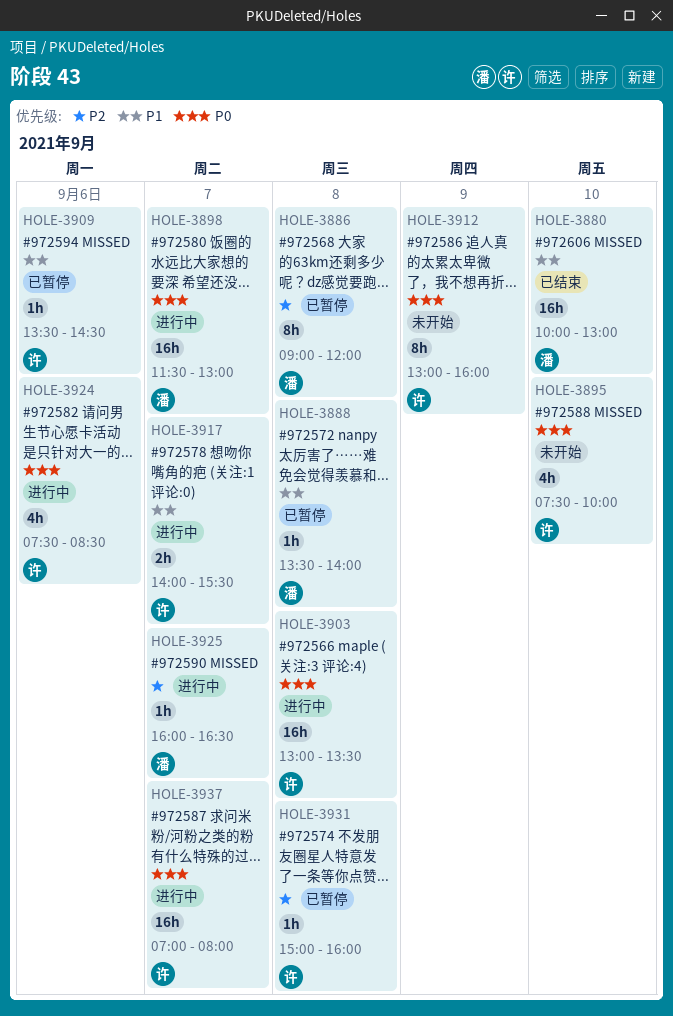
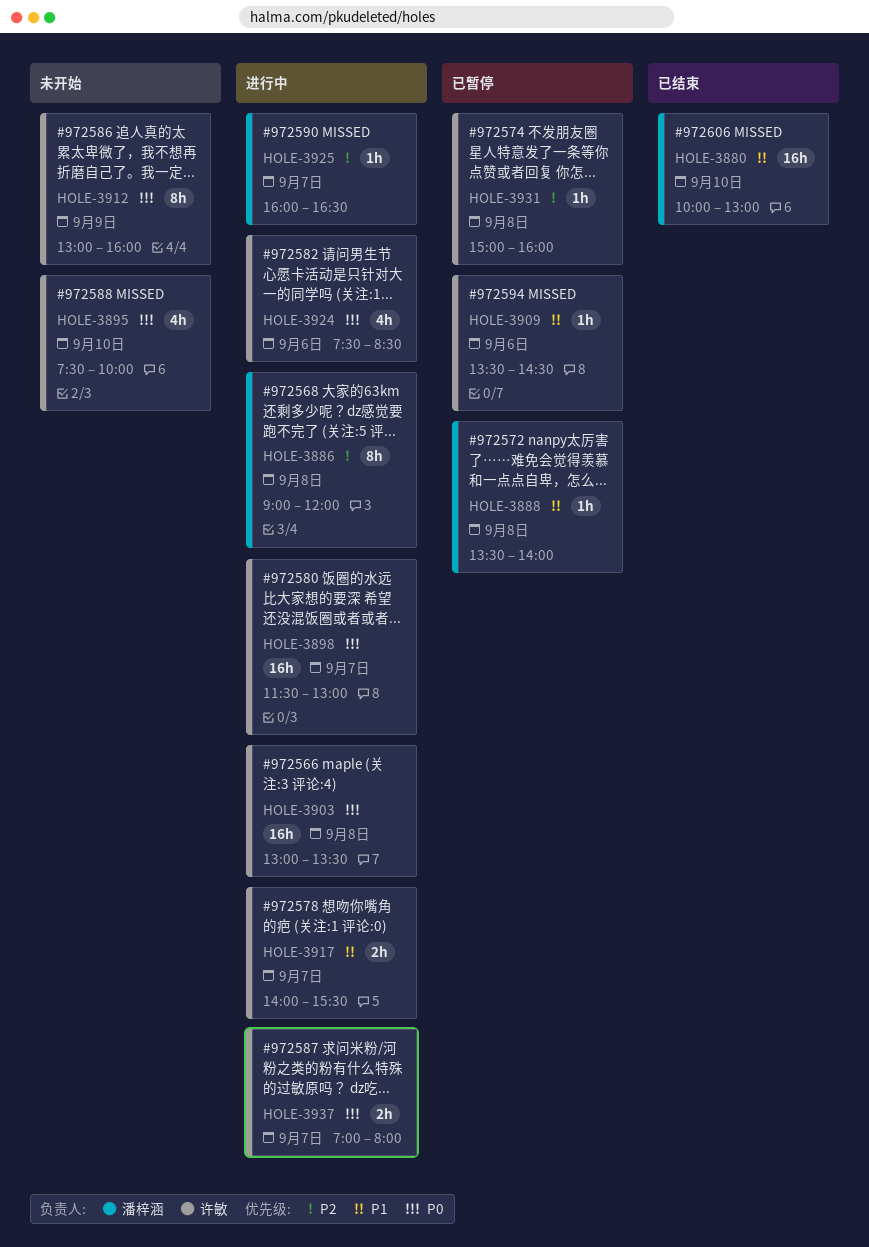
HOLE-3886, status: 已暂停 -> 进行中
HOLE-3898, owner: 潘梓涵 -> 许敏
HOLE-3937, estimate: 16h -> 2h

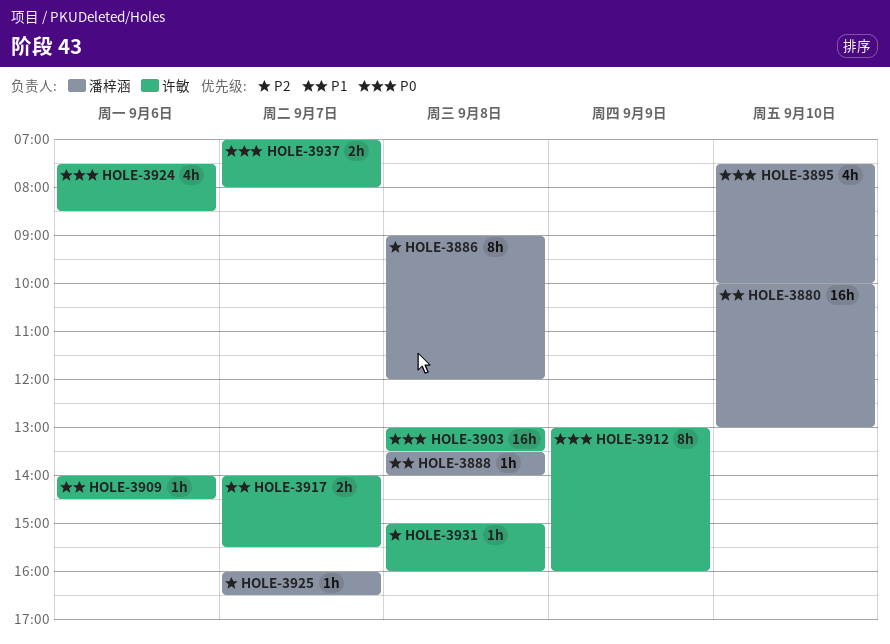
HOLE-3895, owner: 许敏 -> 潘梓涵
HOLE-3898: present -> none
HOLE-3909, begins: 13:30 -> 14:00

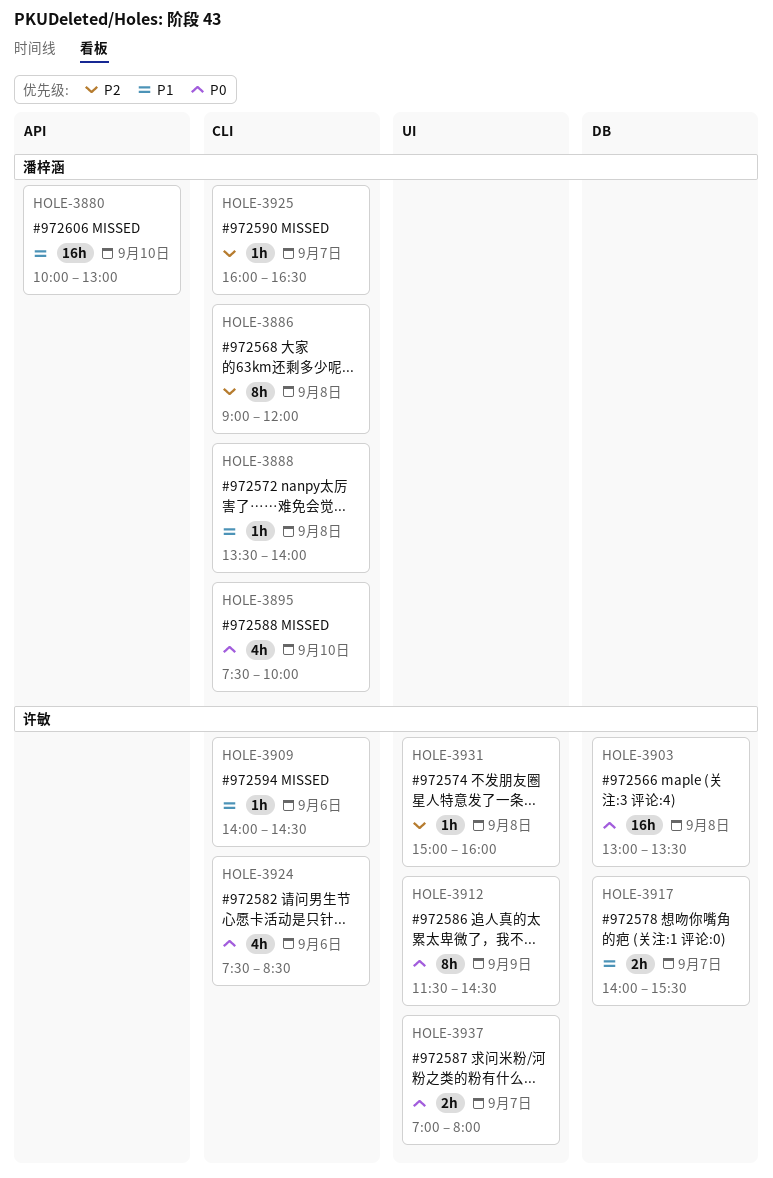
HOLE-3912, begins: 13:00 -> 11:30
HOLE-3912, ends: 16:00 -> 14:30

